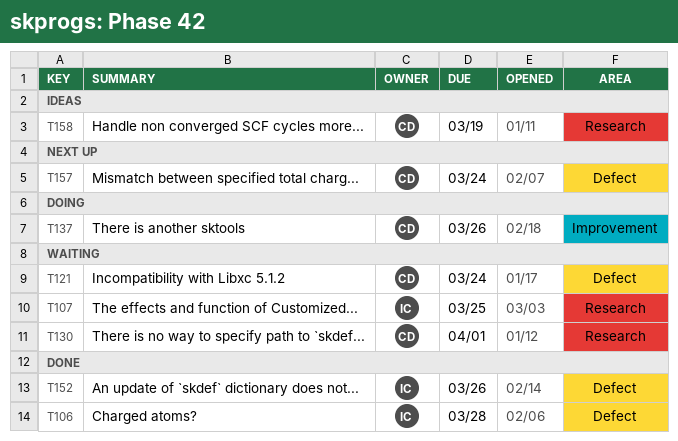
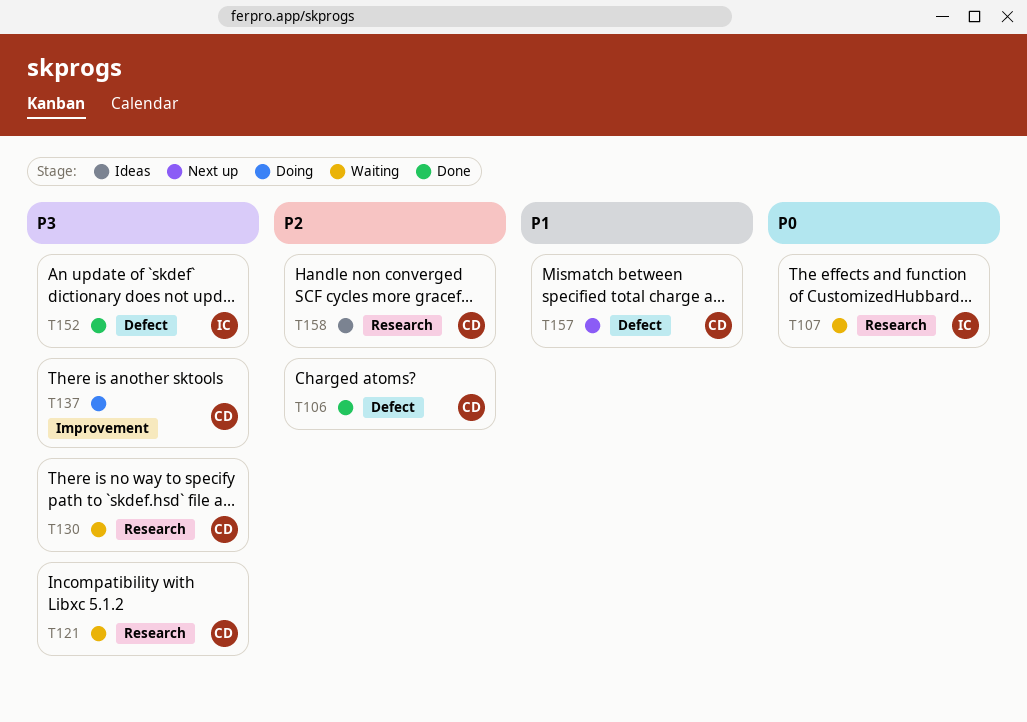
T106, owner: IC -> CD
T121, label: Defect -> Research

